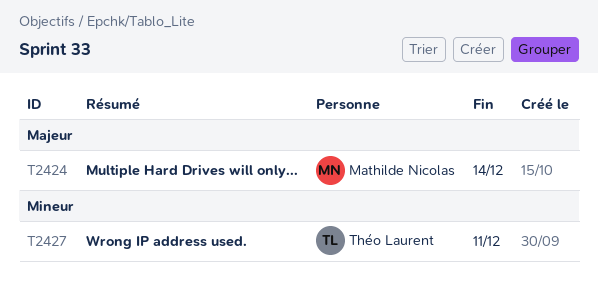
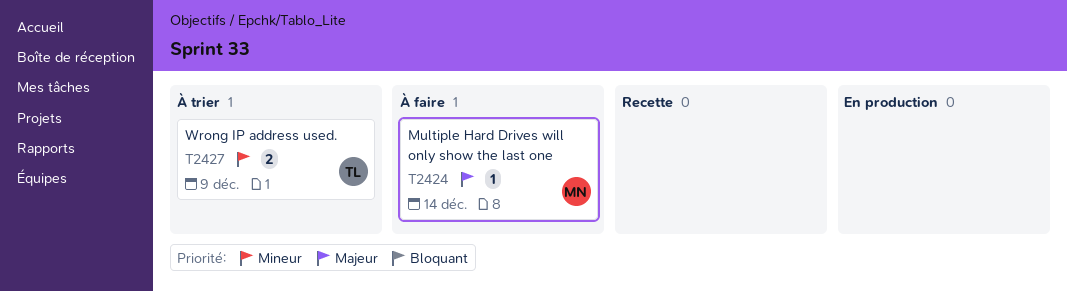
T2427, due: Dec 11 -> Dec 9

